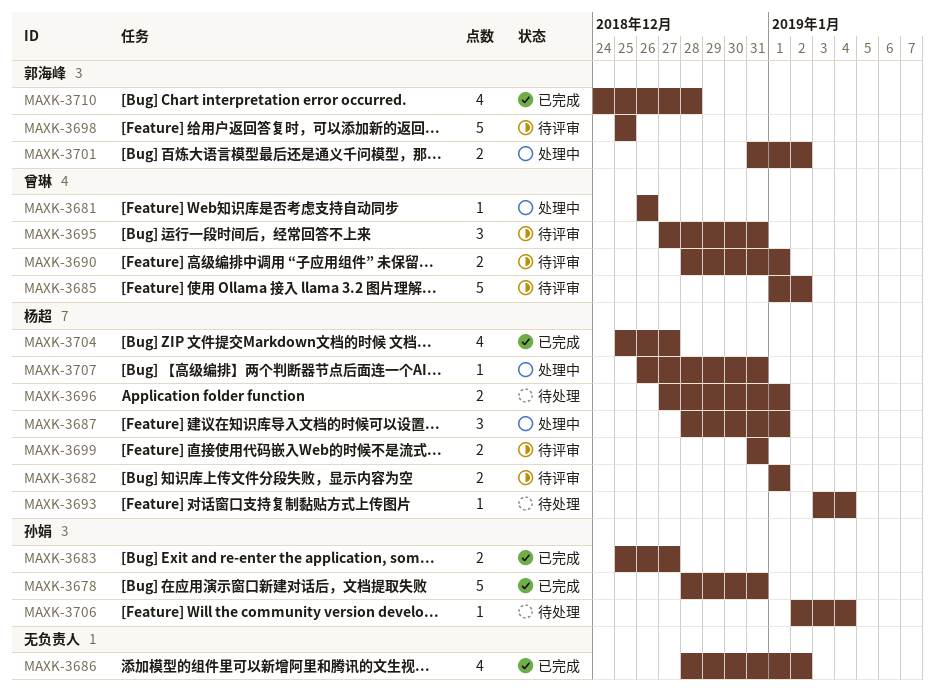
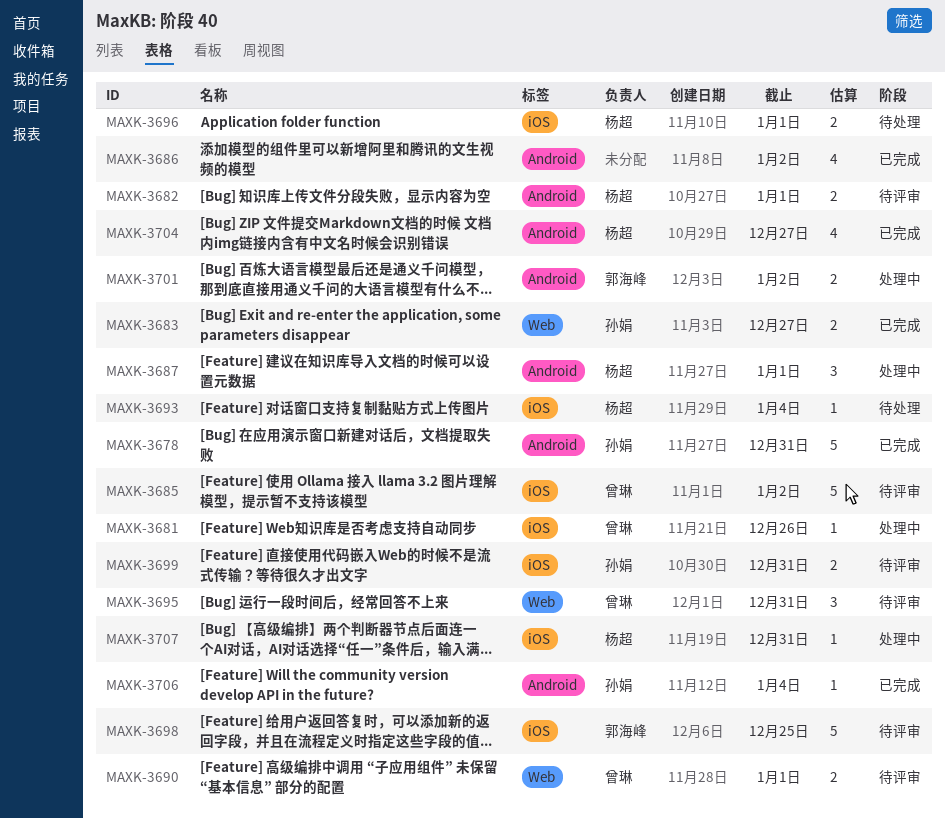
MAXK-3699, owner: 杨超 -> 孙娟
MAXK-3706, status: 待处理 -> 已完成
MAXK-3710: present -> none

